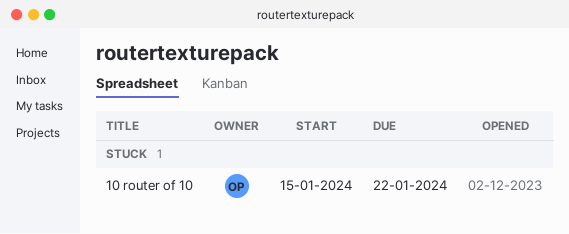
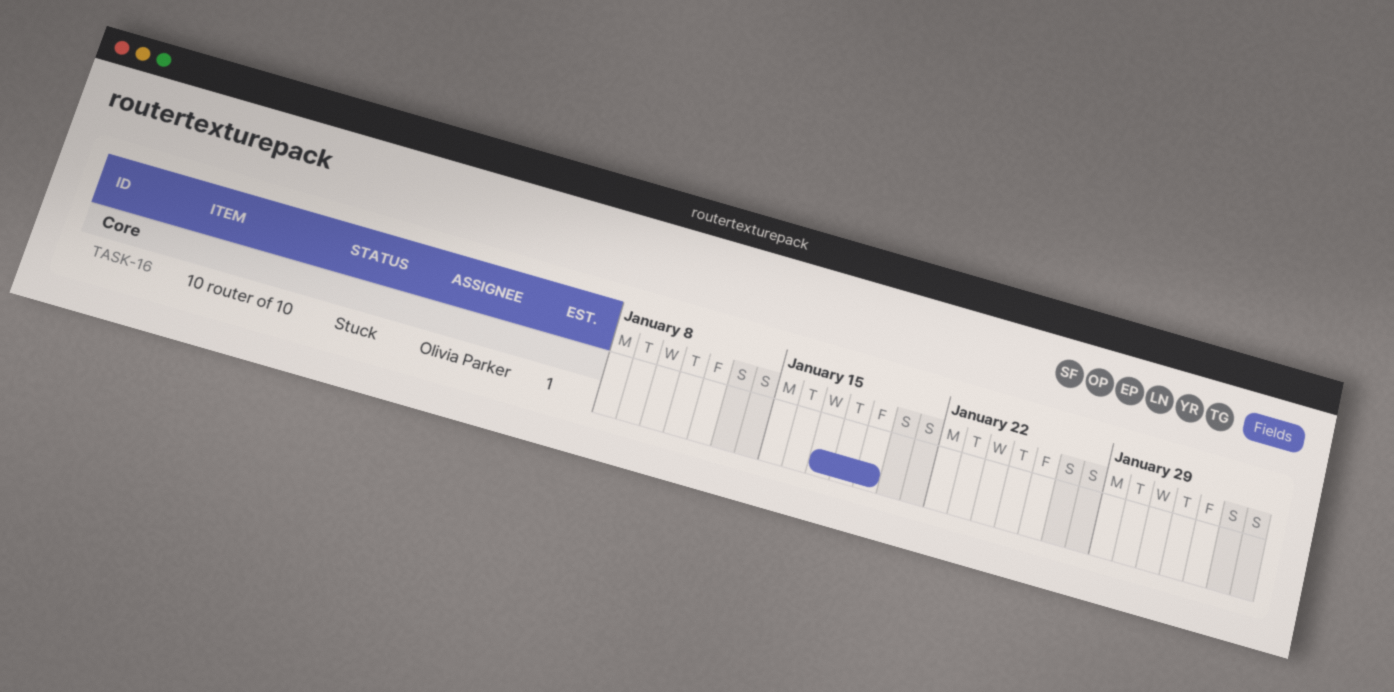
10 router of 10, start: Jan 15 -> Jan 17
10 router of 10, due: Jan 22 -> Jan 19

